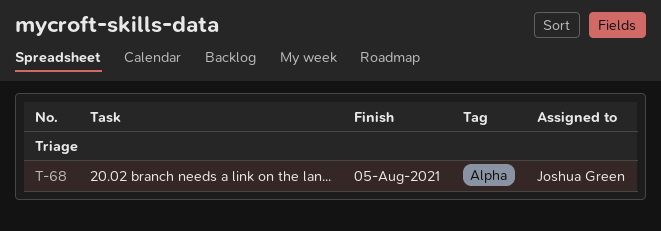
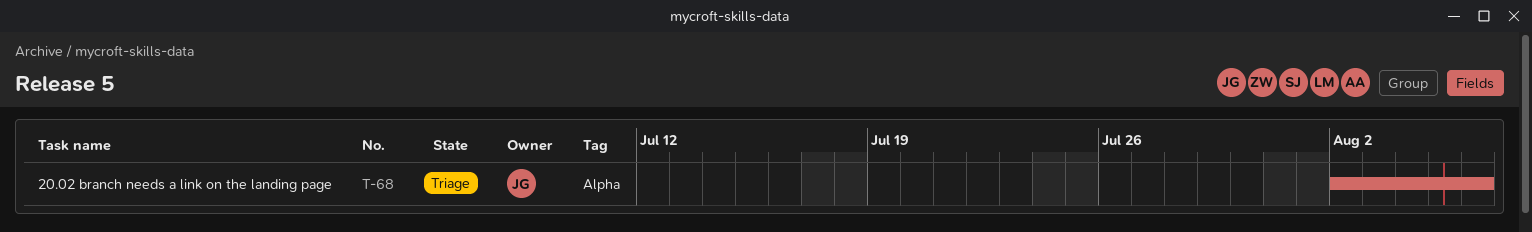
T-68, due: Aug 5 -> Aug 6

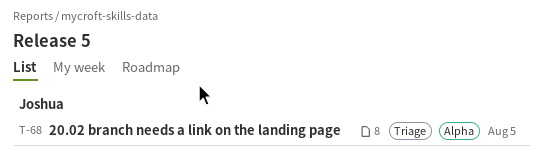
T-68, due: Aug 6 -> Aug 5

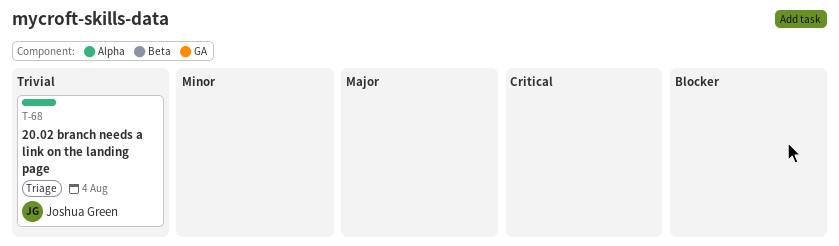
T-68, due: Aug 5 -> Aug 4

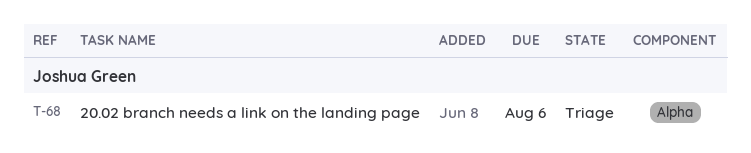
T-68, due: Aug 4 -> Aug 6

